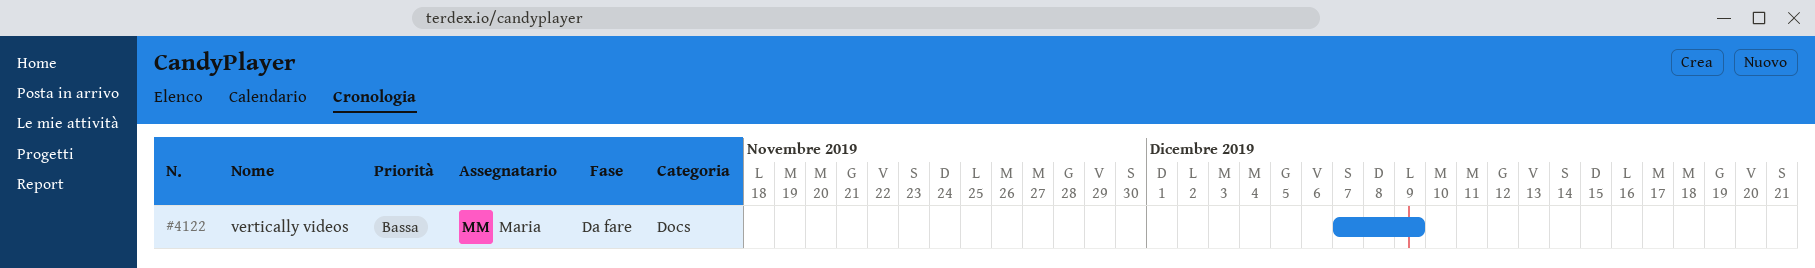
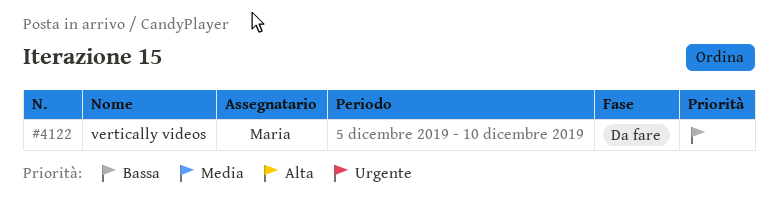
#4122, start: Dec 7 -> Dec 5
#4122, due: Dec 9 -> Dec 10

